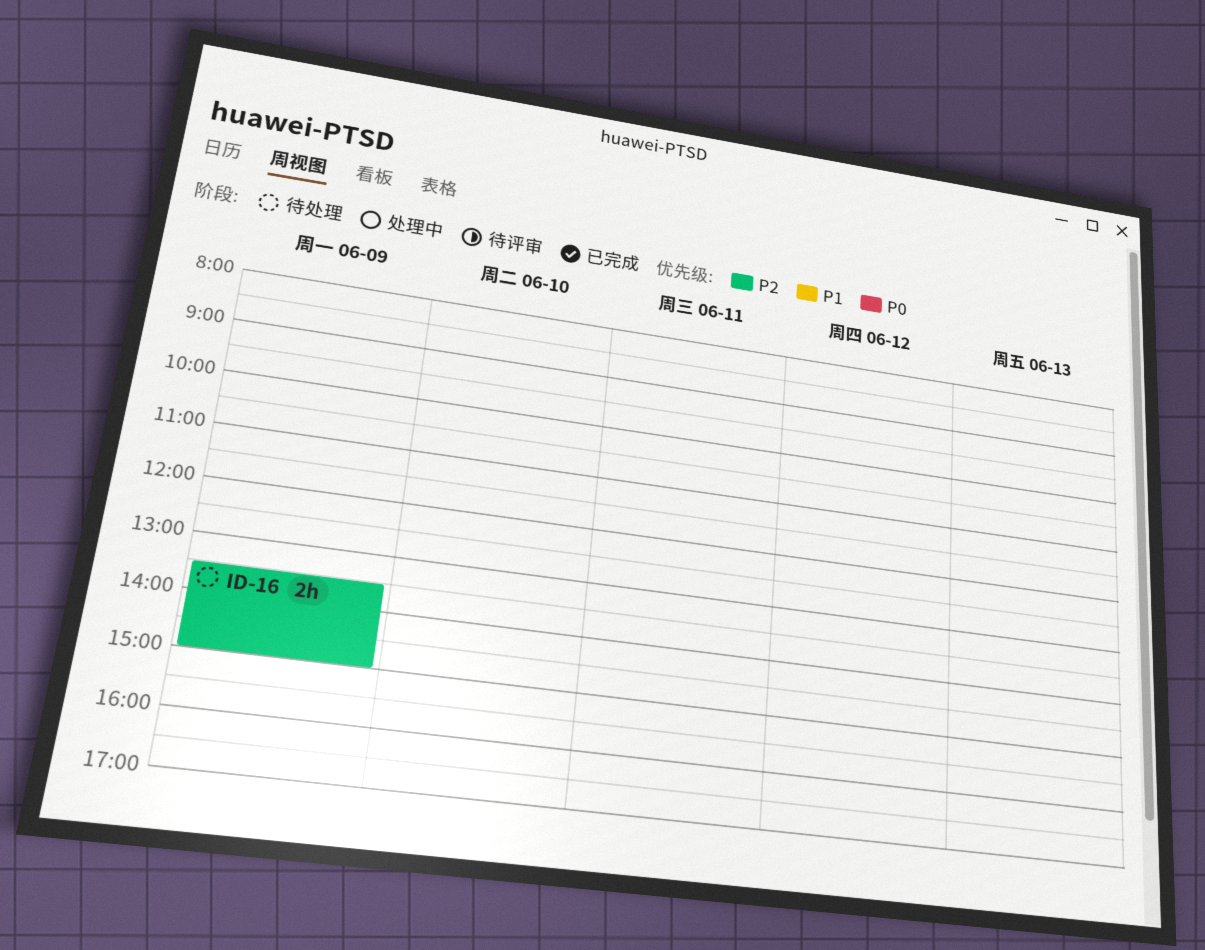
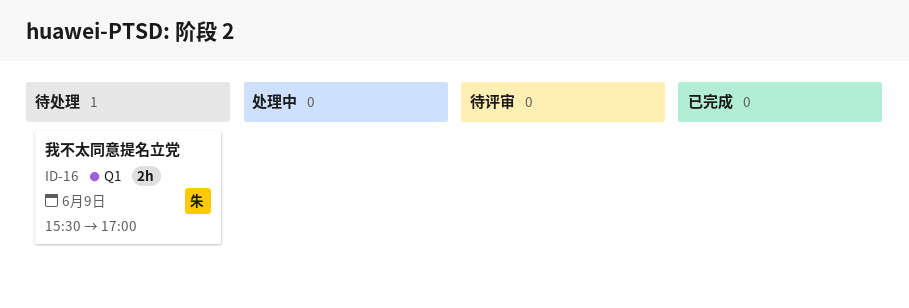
ID-16, begins: 13:30 -> 15:30
ID-16, ends: 15:00 -> 17:00

